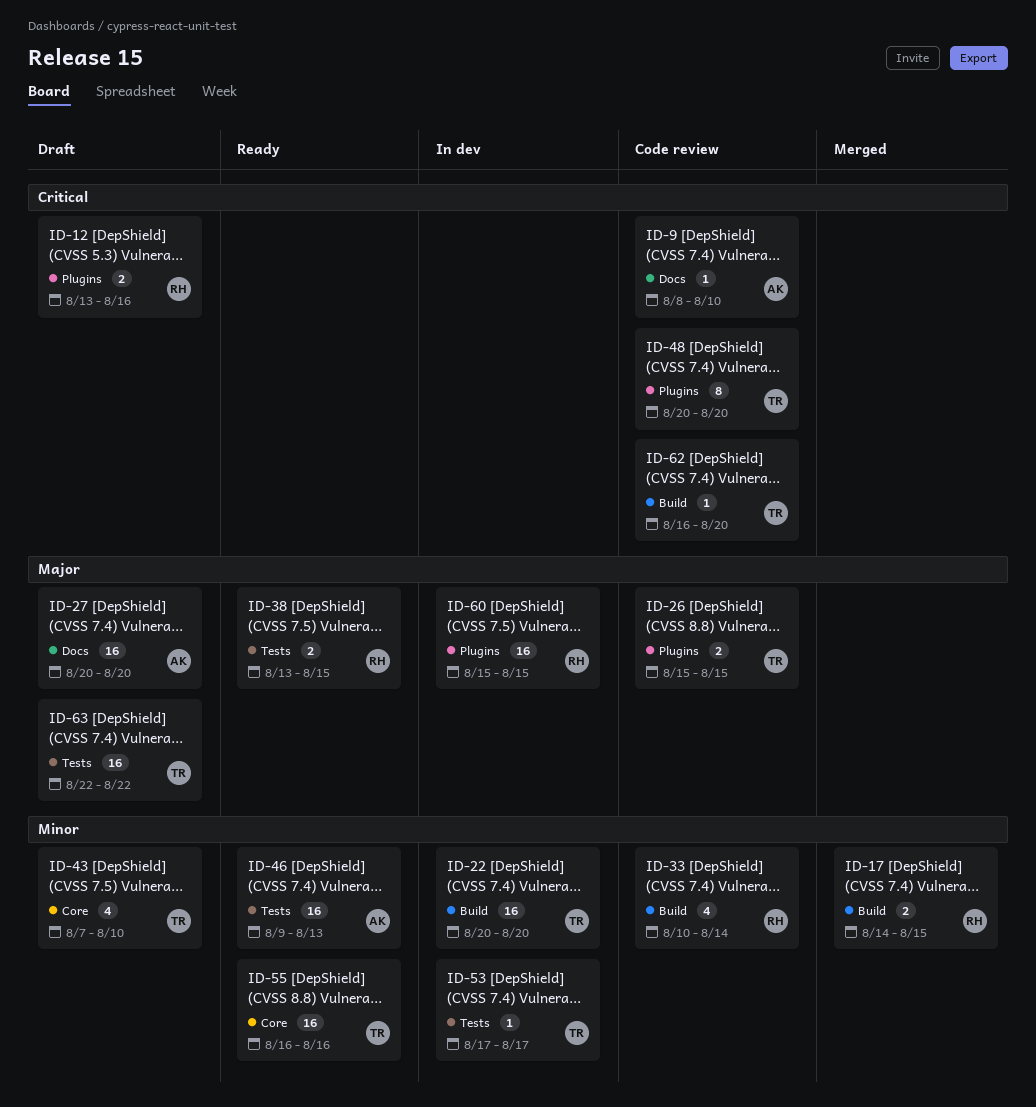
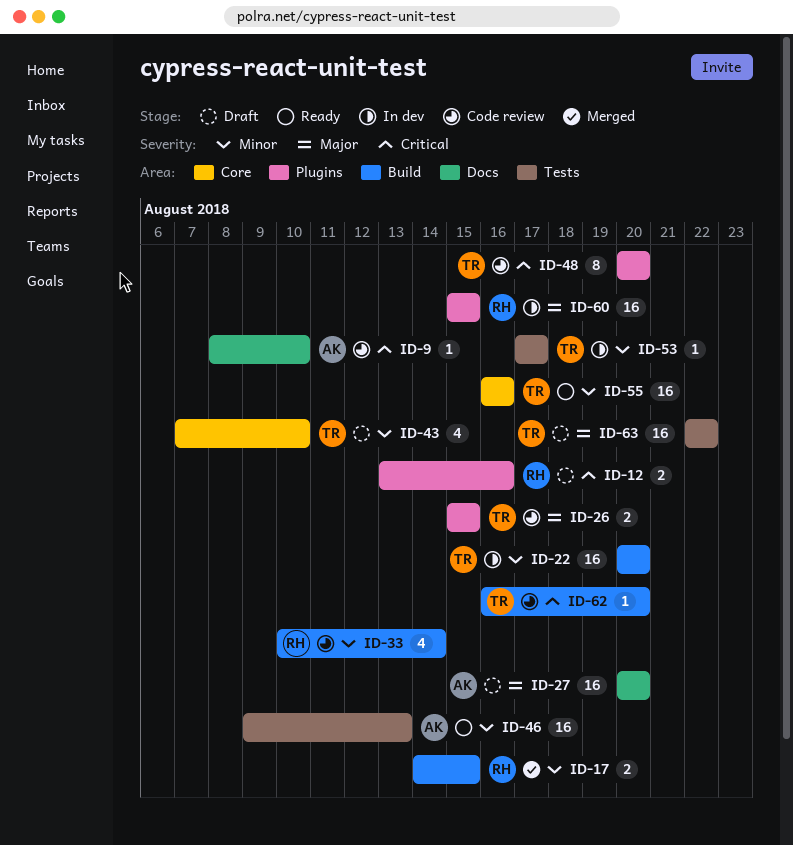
ID-38: present -> none

